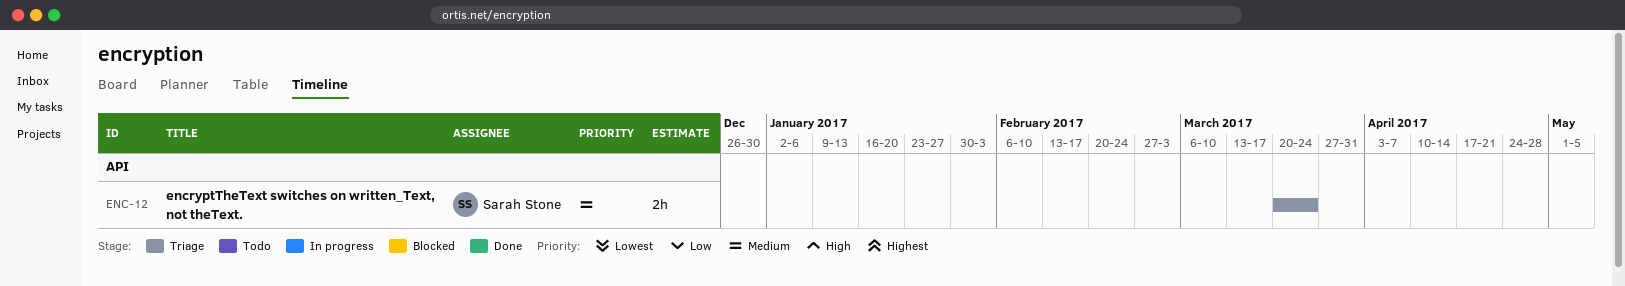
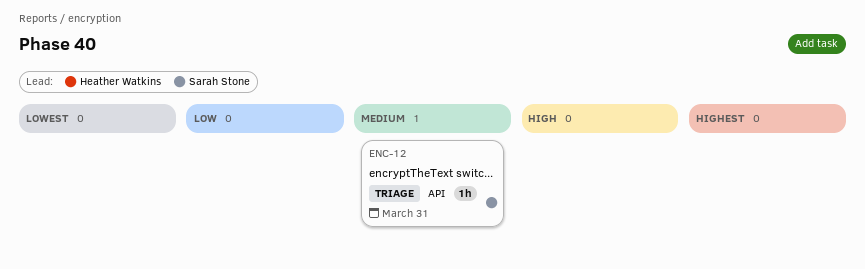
ENC-12, estimate: 2h -> 1h
ENC-12, due: Mar 24 -> Mar 31

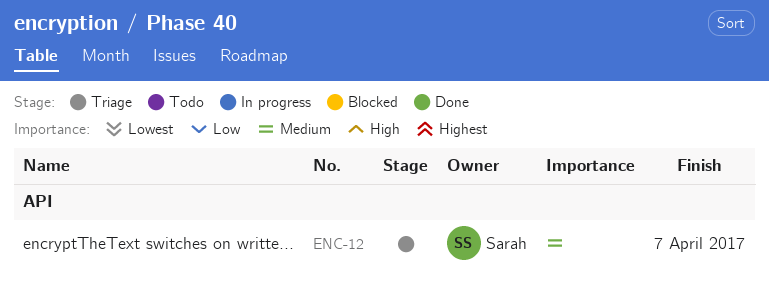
ENC-12, due: Mar 31 -> Apr 7

